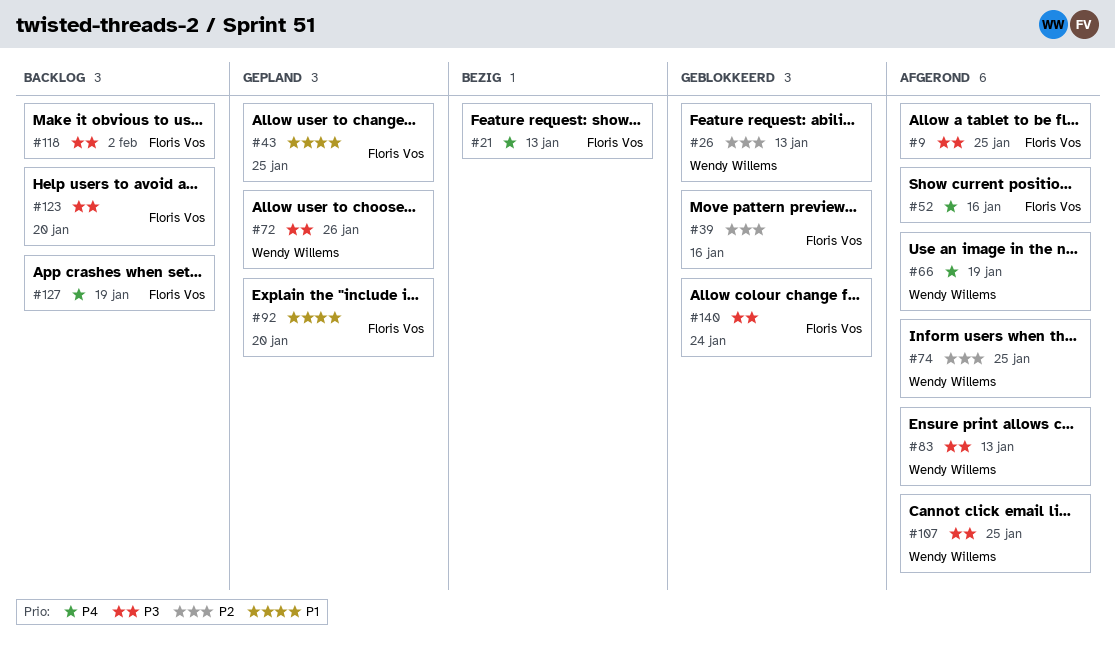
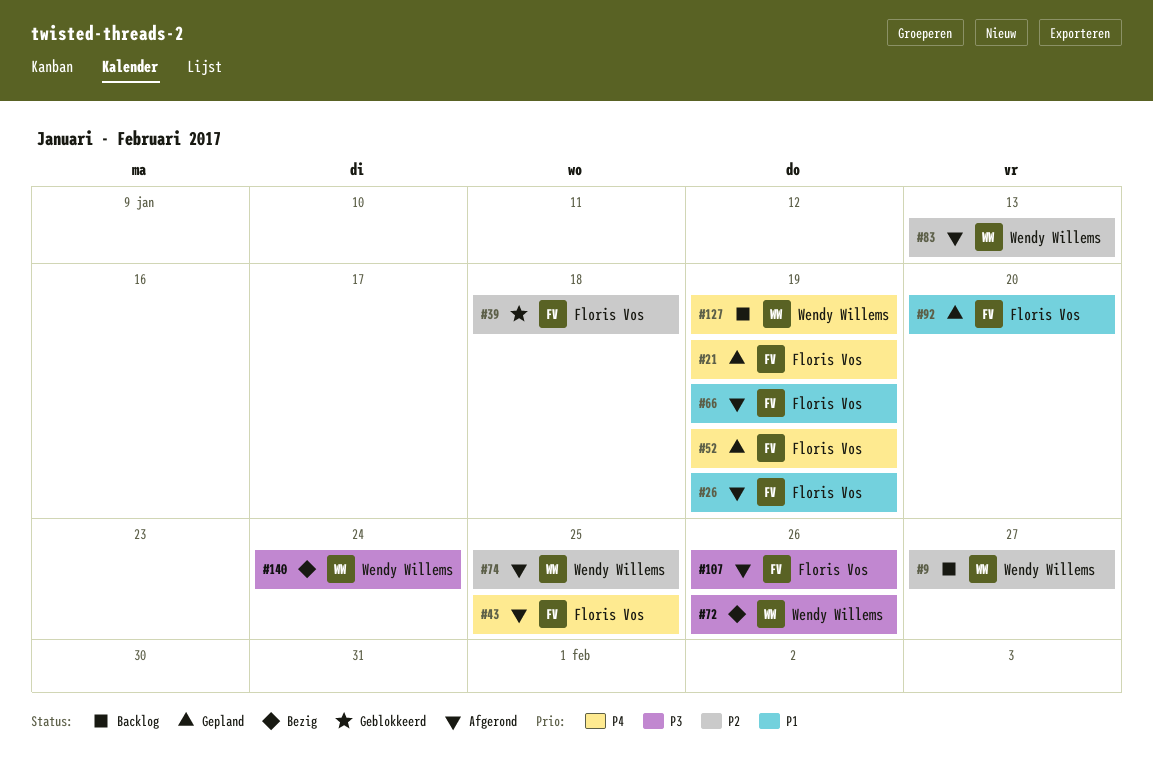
#9, status: Afgerond -> Backlog
#9, owner: Floris Vos -> Wendy Willems
#9, priority: P3 -> P2
#9, due: Jan 25 -> Jan 27
#21, status: Bezig -> Gepland
#21, due: Jan 13 -> Jan 19
#26, status: Geblokkeerd -> Afgerond
#26, owner: Wendy Willems -> Floris Vos
#26, priority: P2 -> P1
#26, due: Jan 13 -> Jan 19
#39, due: Jan 16 -> Jan 18
#43, status: Gepland -> Afgerond
#43, priority: P1 -> P4
#52, status: Afgerond -> Gepland
#52, due: Jan 16 -> Jan 19
#66, owner: Wendy Willems -> Floris Vos
#66, priority: P4 -> P1
#72, status: Gepland -> Bezig
#83, priority: P3 -> P2
#107, owner: Wendy Willems -> Floris Vos
#107, due: Jan 25 -> Jan 26
#118: present -> none
#123: present -> none
#127, owner: Floris Vos -> Wendy Willems
#140, status: Geblokkeerd -> Bezig
#140, owner: Floris Vos -> Wendy Willems

